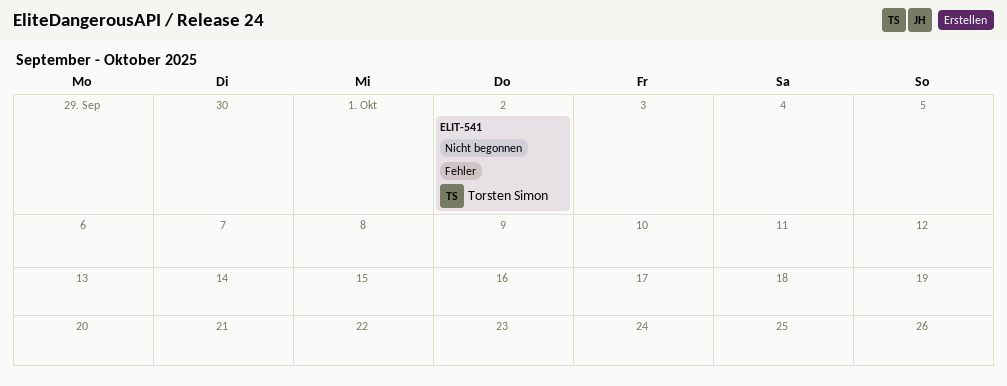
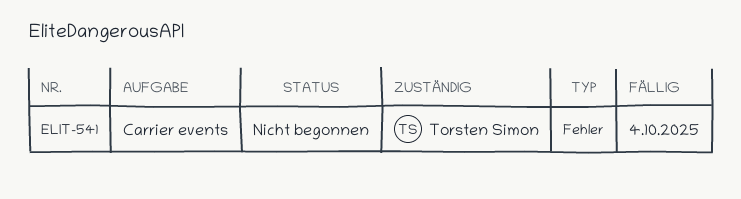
ELIT-541, due: Oct 2 -> Oct 4

